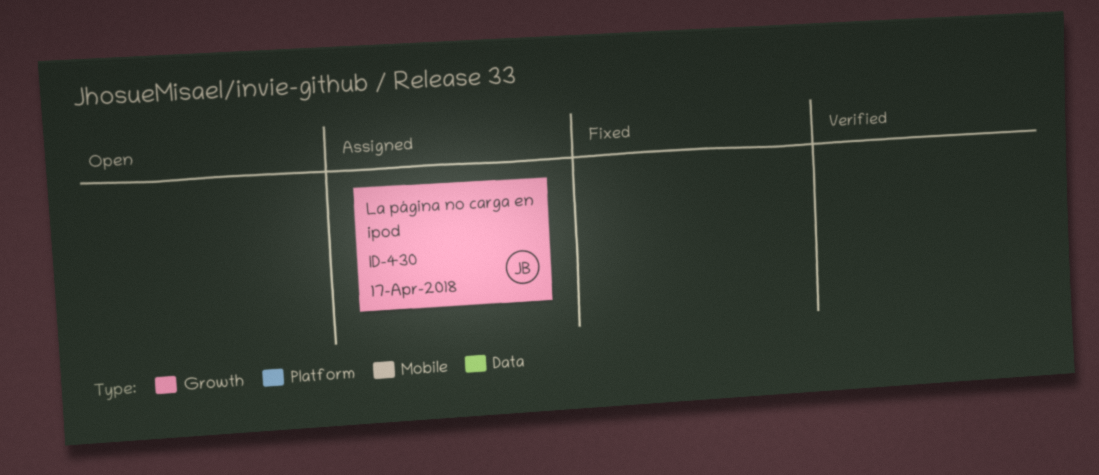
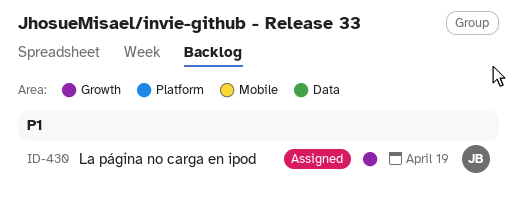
ID-430, due: Apr 17 -> Apr 19

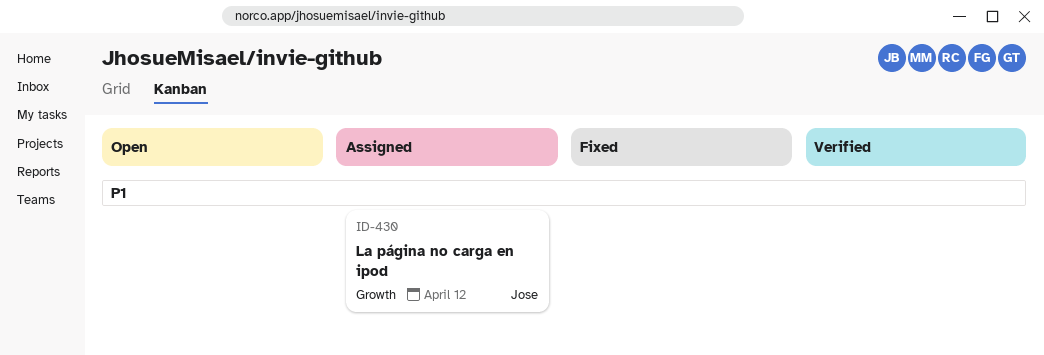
ID-430, due: Apr 19 -> Apr 12

